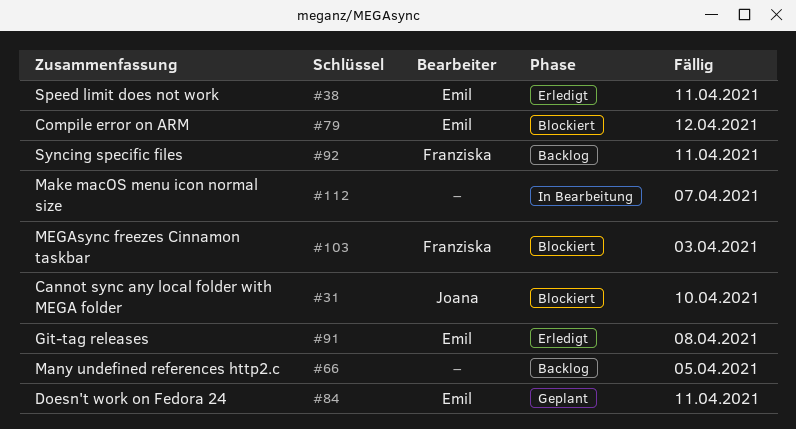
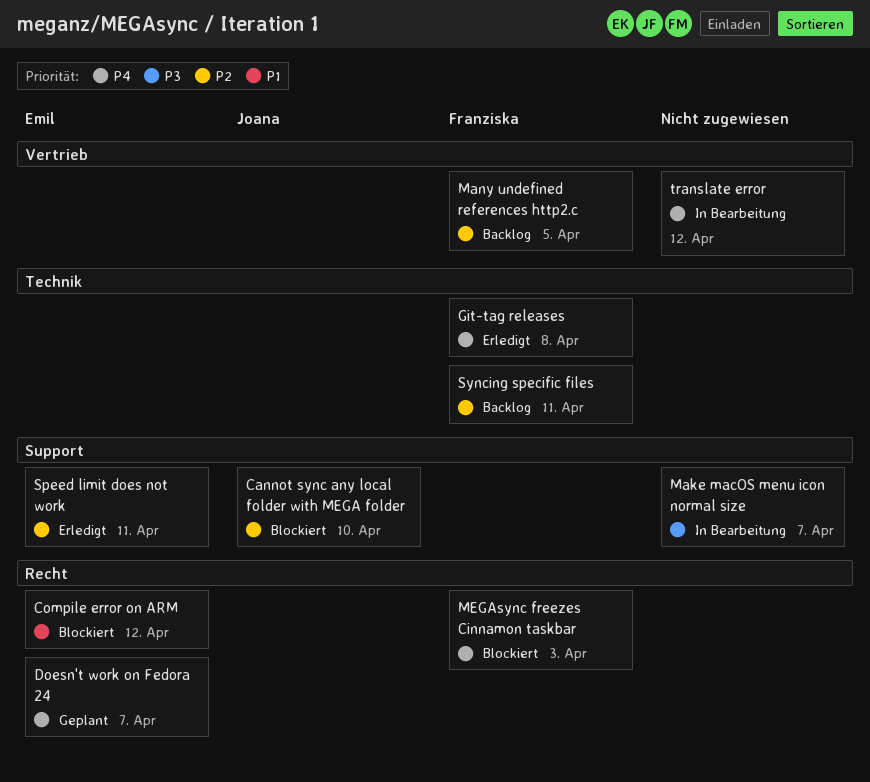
Doesn't work on Fedora 24, due: Apr 11 -> Apr 7
Git-tag releases, owner: Emil -> Franziska
Many undefined references http2.c, owner: none -> Franziska
translate error: none -> present

